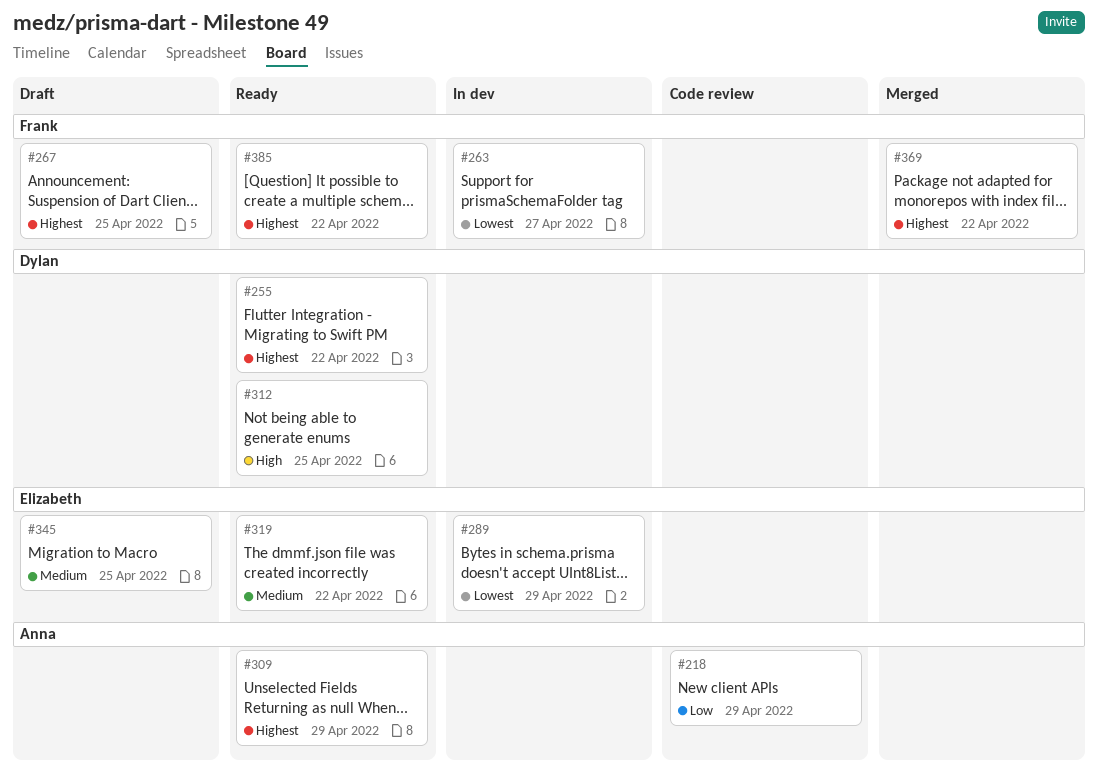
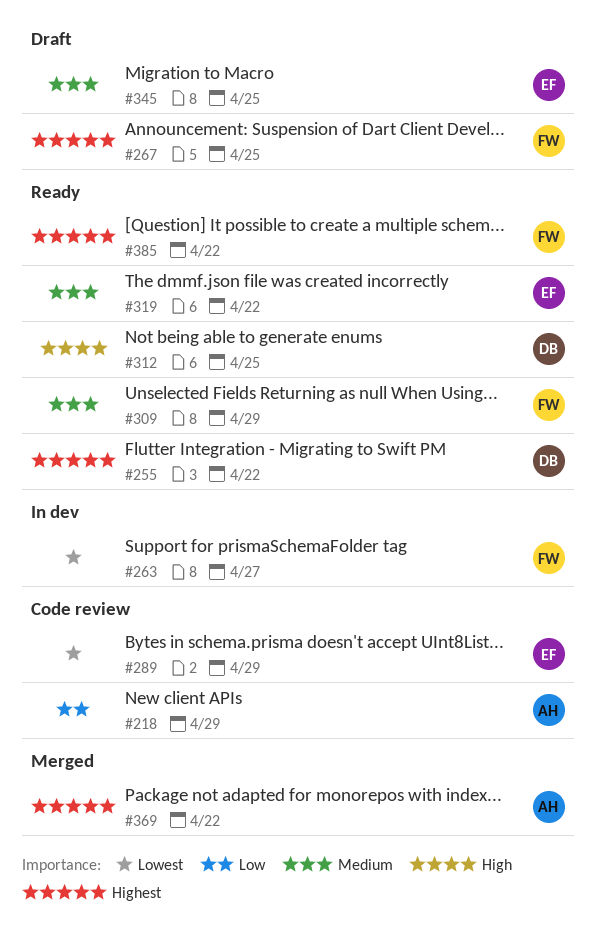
#289, status: In dev -> Code review
#309, owner: Anna -> Frank
#309, priority: Highest -> Medium
#369, owner: Frank -> Anna

